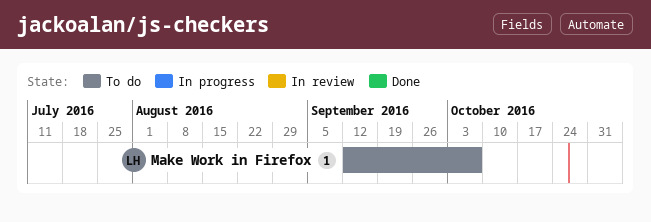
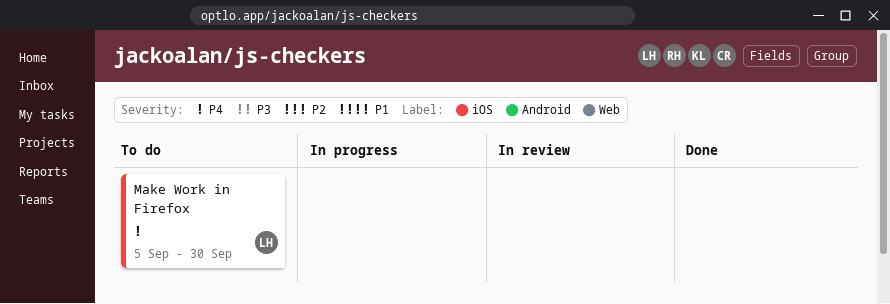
Make Work in Firefox, start: Sep 12 -> Sep 5
Make Work in Firefox, due: Oct 7 -> Sep 30

